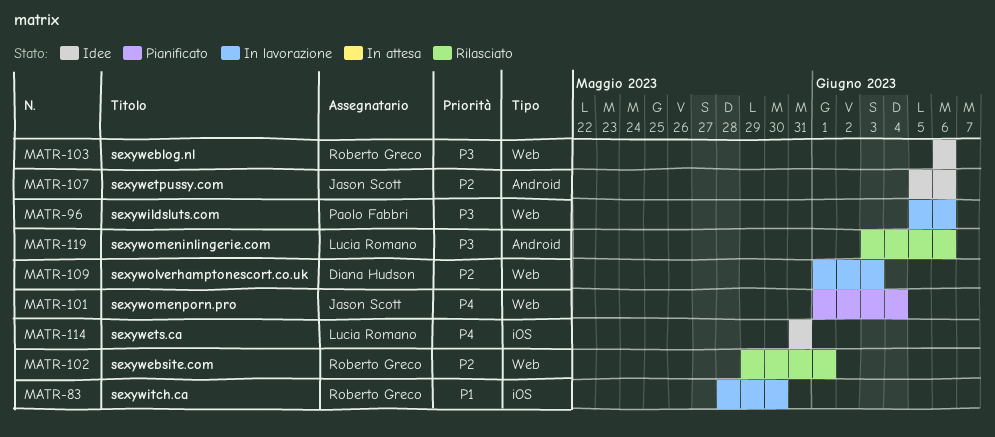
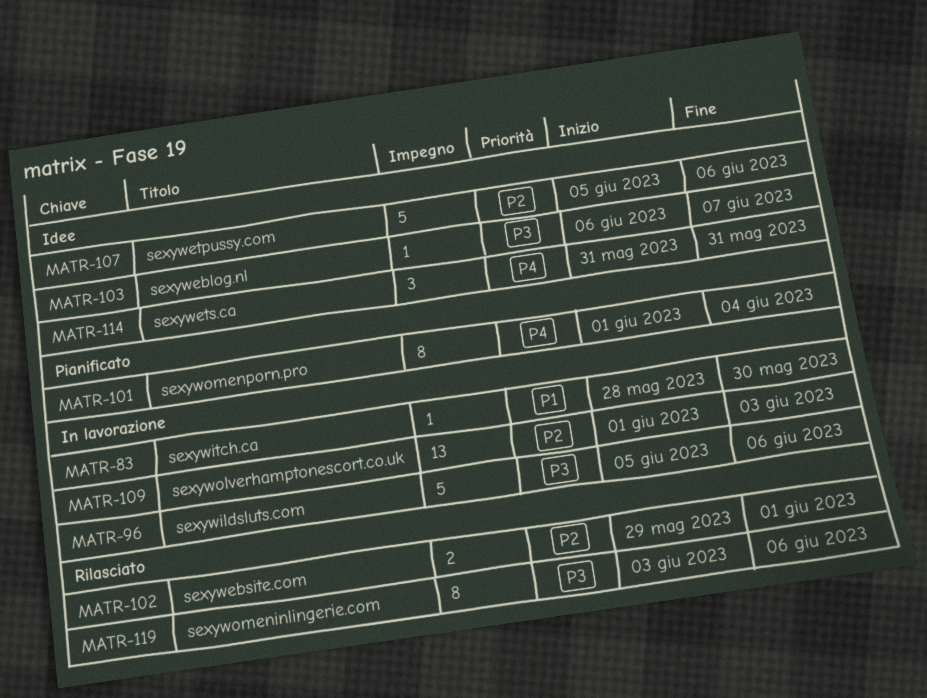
MATR-103, due: Jun 6 -> Jun 7

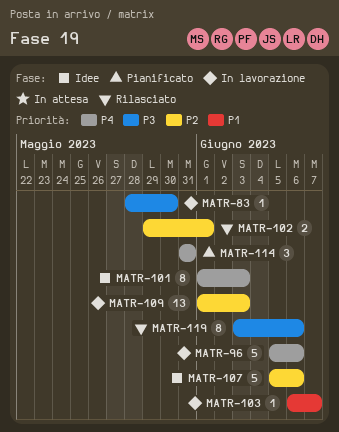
MATR-83, priority: P1 -> P3
MATR-96, priority: P3 -> P4
MATR-101, status: Pianificato -> Idee
MATR-101, due: Jun 4 -> Jun 3
MATR-103, status: Idee -> In lavorazione
MATR-103, priority: P3 -> P1
MATR-114, status: Idee -> Pianificato

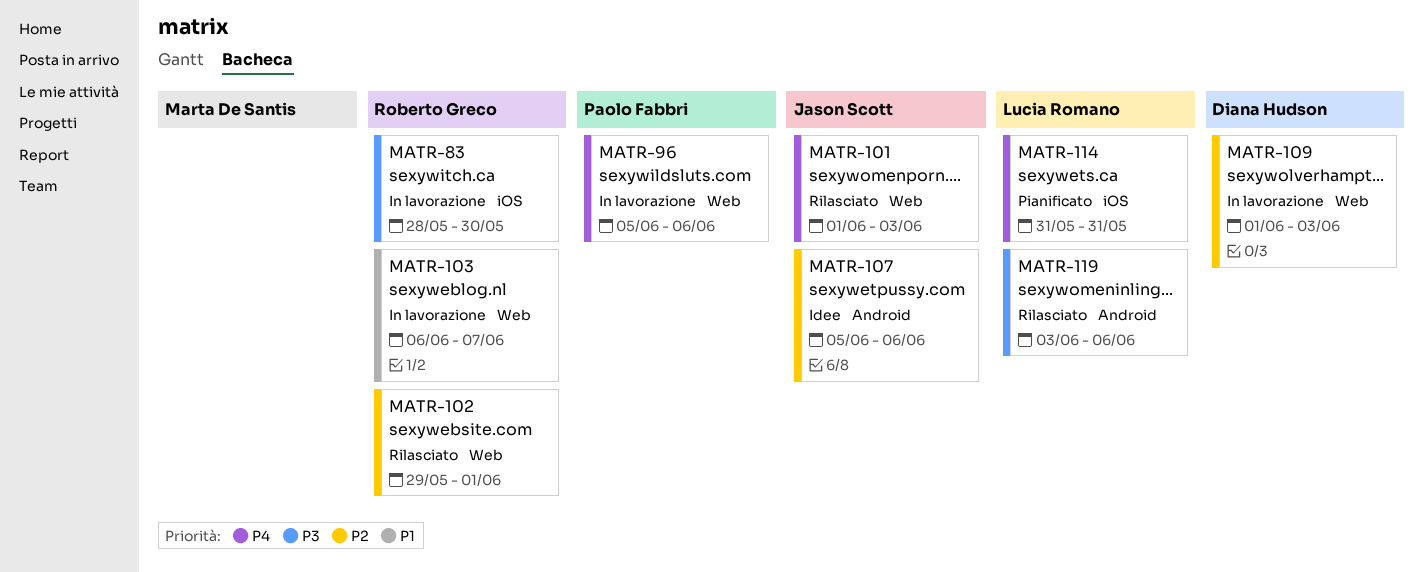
MATR-101, status: Idee -> Rilasciato

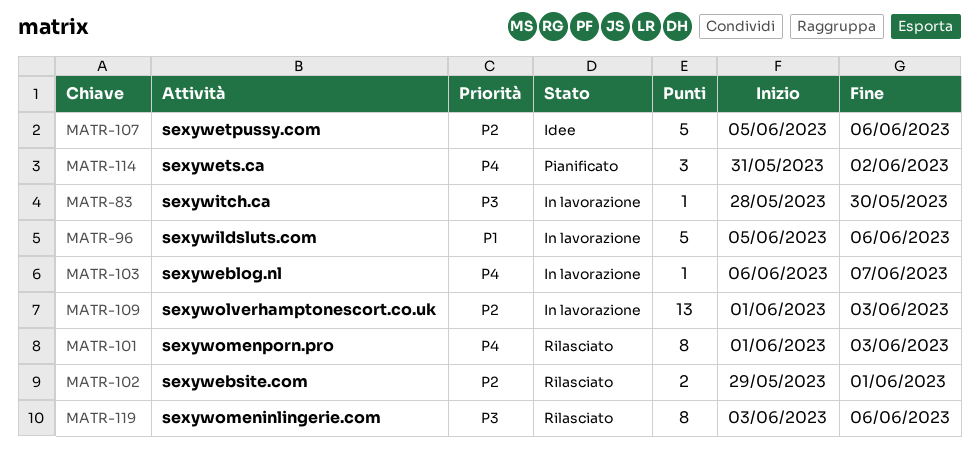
MATR-96, priority: P4 -> P1
MATR-103, priority: P1 -> P4
MATR-114, due: May 31 -> Jun 2

